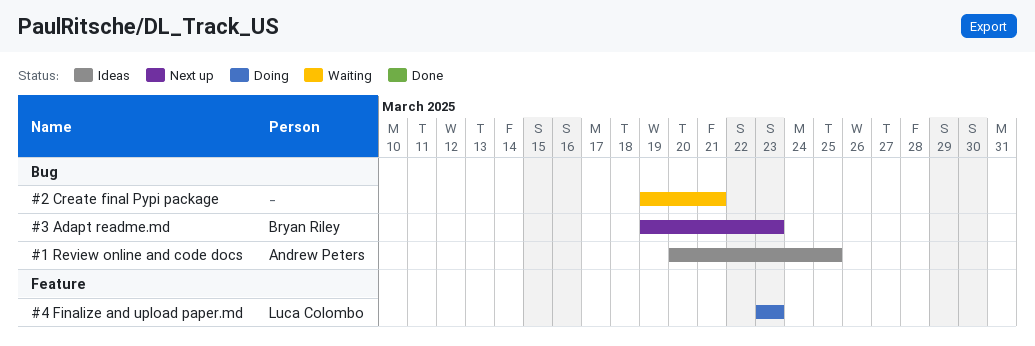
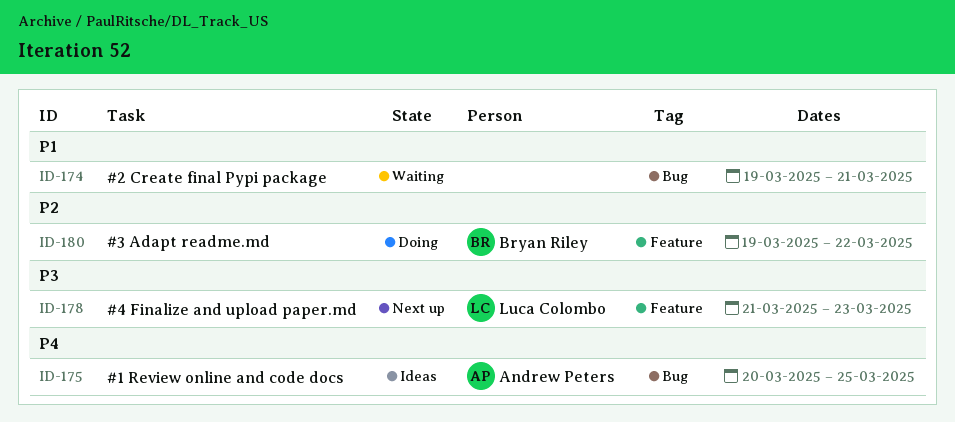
#3 Adapt readme.md, status: Next up -> Doing
#3 Adapt readme.md, label: Bug -> Feature
#3 Adapt readme.md, due: Mar 23 -> Mar 22
#4 Finalize and upload paper.md, status: Doing -> Next up
#4 Finalize and upload paper.md, start: Mar 23 -> Mar 21

